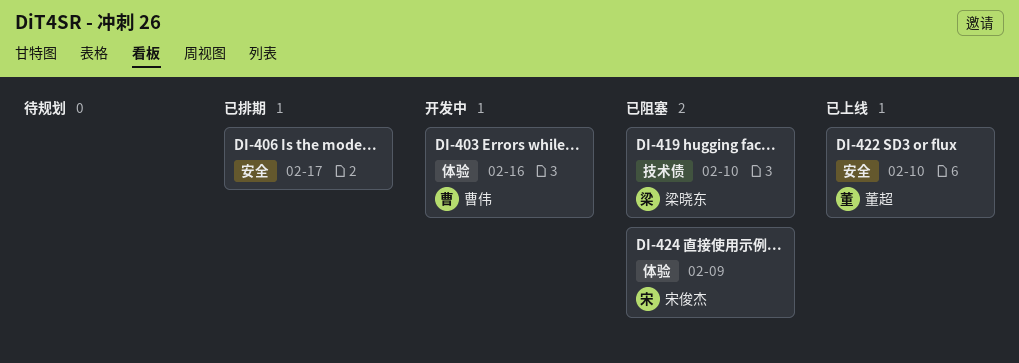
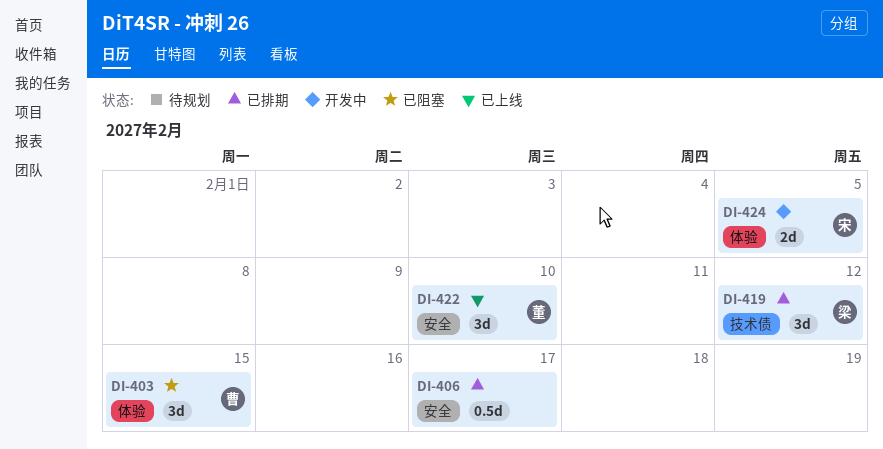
DI-403, status: 开发中 -> 已阻塞
DI-403, due: Feb 16 -> Feb 15
DI-419, status: 已阻塞 -> 已排期
DI-419, due: Feb 10 -> Feb 12
DI-424, status: 已阻塞 -> 开发中
DI-424, due: Feb 9 -> Feb 5

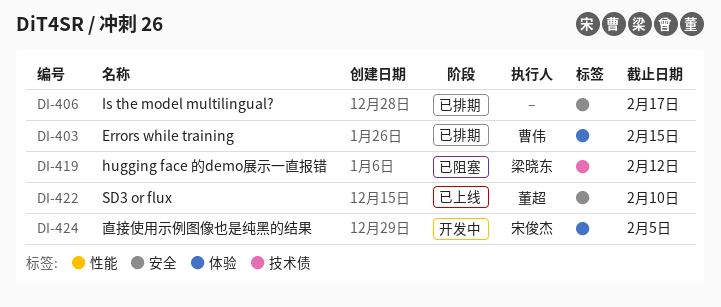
DI-403, status: 已阻塞 -> 已排期
DI-419, status: 已排期 -> 已阻塞

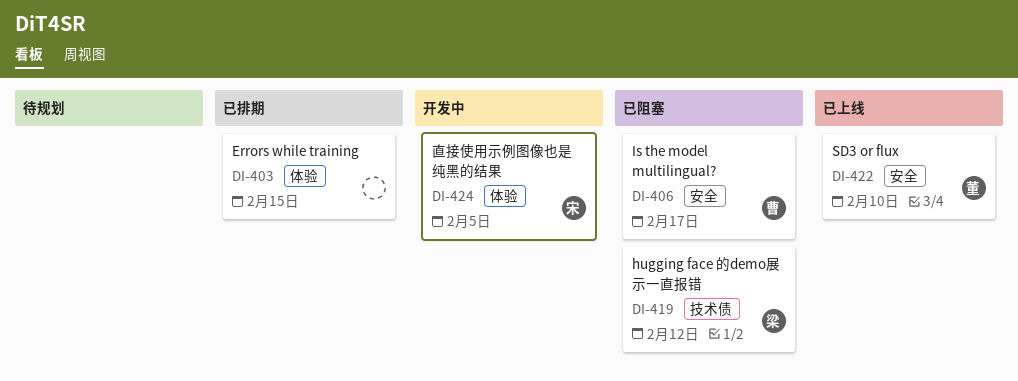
DI-403, owner: 曹伟 -> none
DI-406, status: 已排期 -> 已阻塞
DI-406, owner: none -> 曹伟

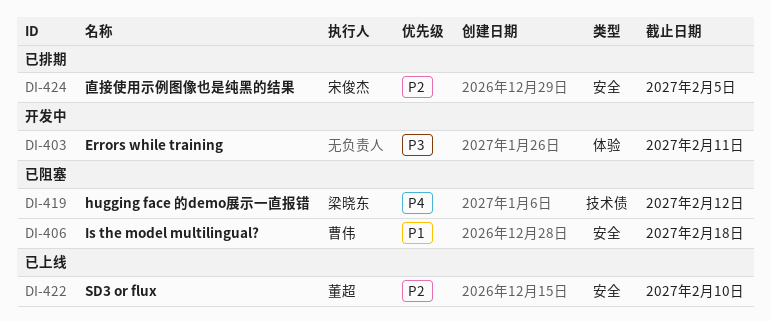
DI-403, status: 已排期 -> 开发中
DI-403, due: Feb 15 -> Feb 11
DI-406, due: Feb 17 -> Feb 18
DI-424, status: 开发中 -> 已排期
DI-424, label: 体验 -> 安全

